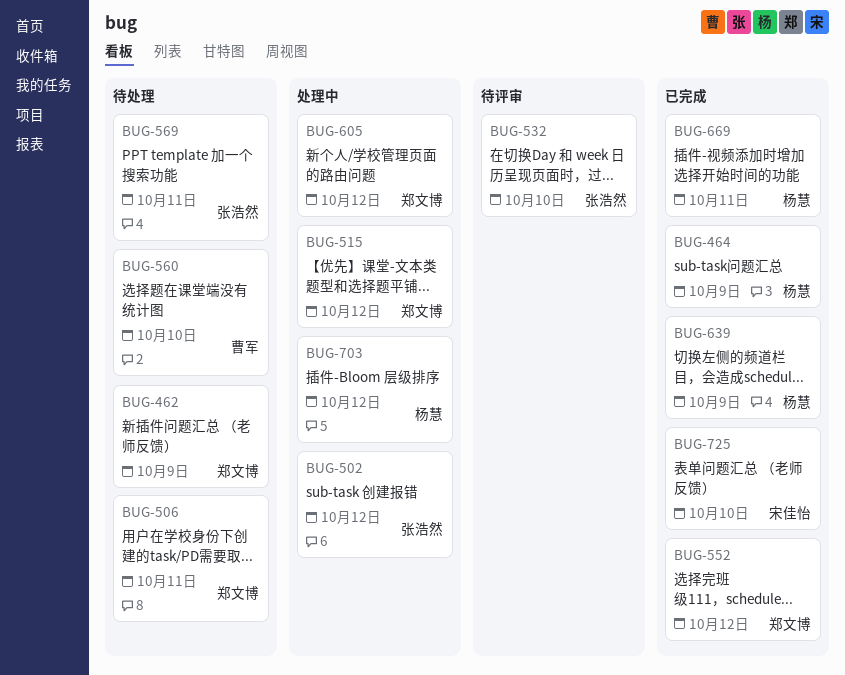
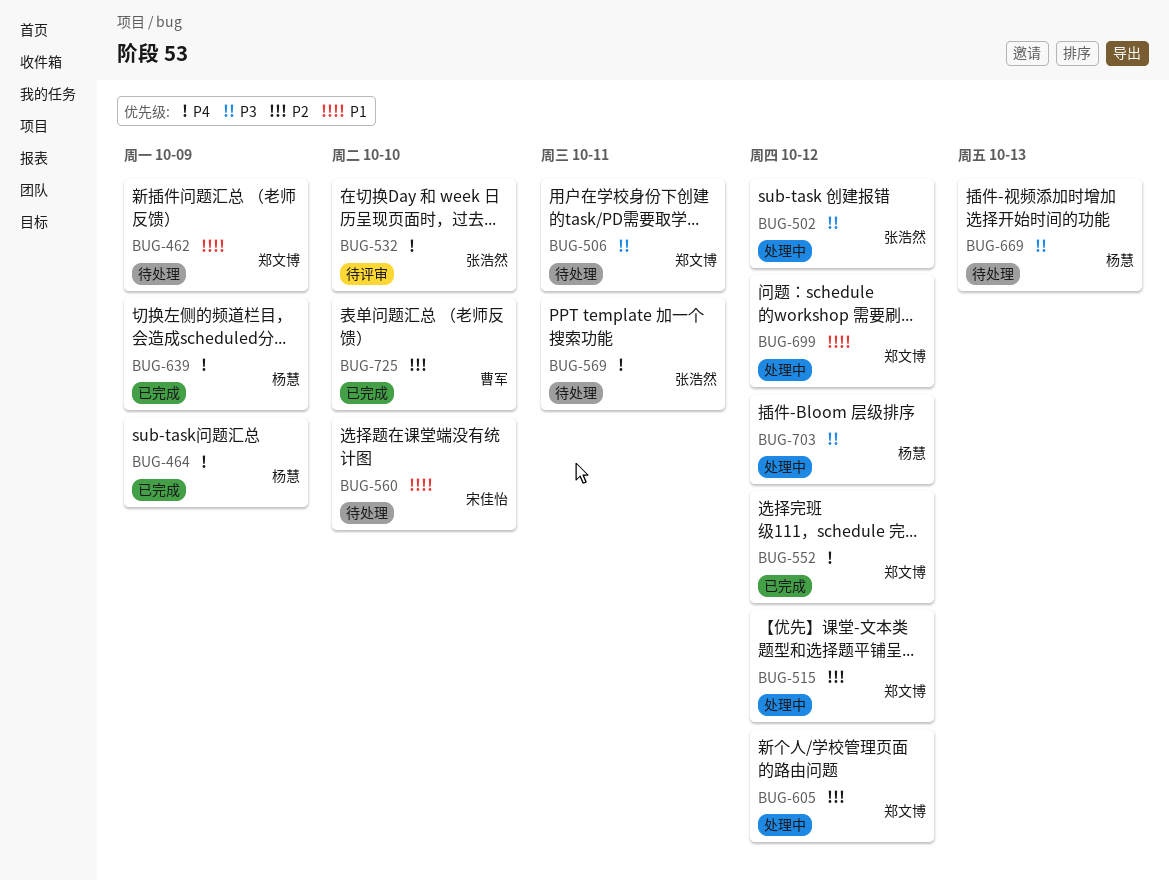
BUG-560, owner: 曹军 -> 宋佳怡
BUG-669, status: 已完成 -> 待处理
BUG-669, due: Oct 11 -> Oct 13
BUG-699: none -> present
BUG-725, owner: 宋佳怡 -> 曹军

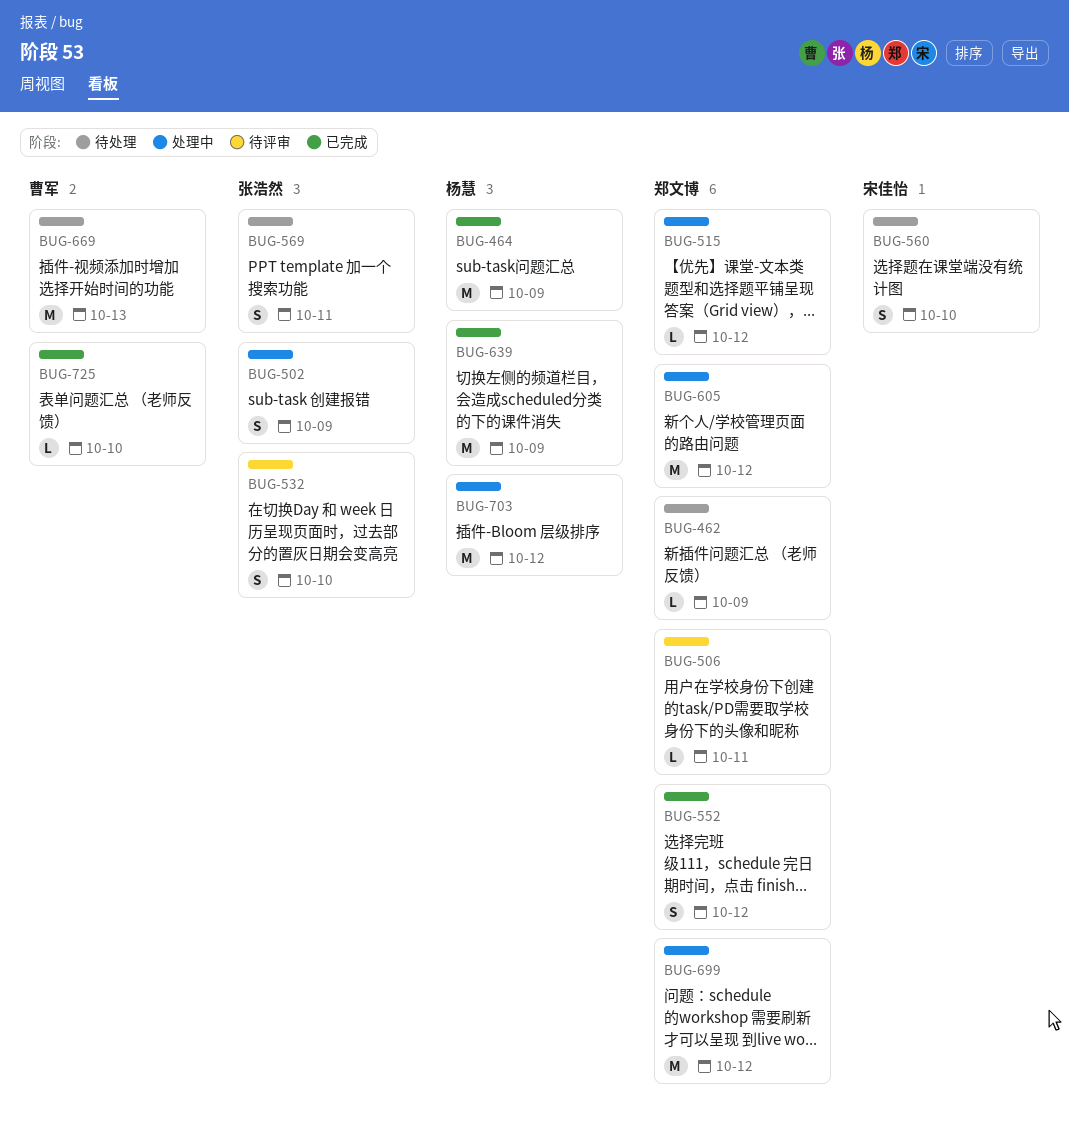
BUG-502, due: Oct 12 -> Oct 9
BUG-506, status: 待处理 -> 待评审
BUG-669, owner: 杨慧 -> 曹军

